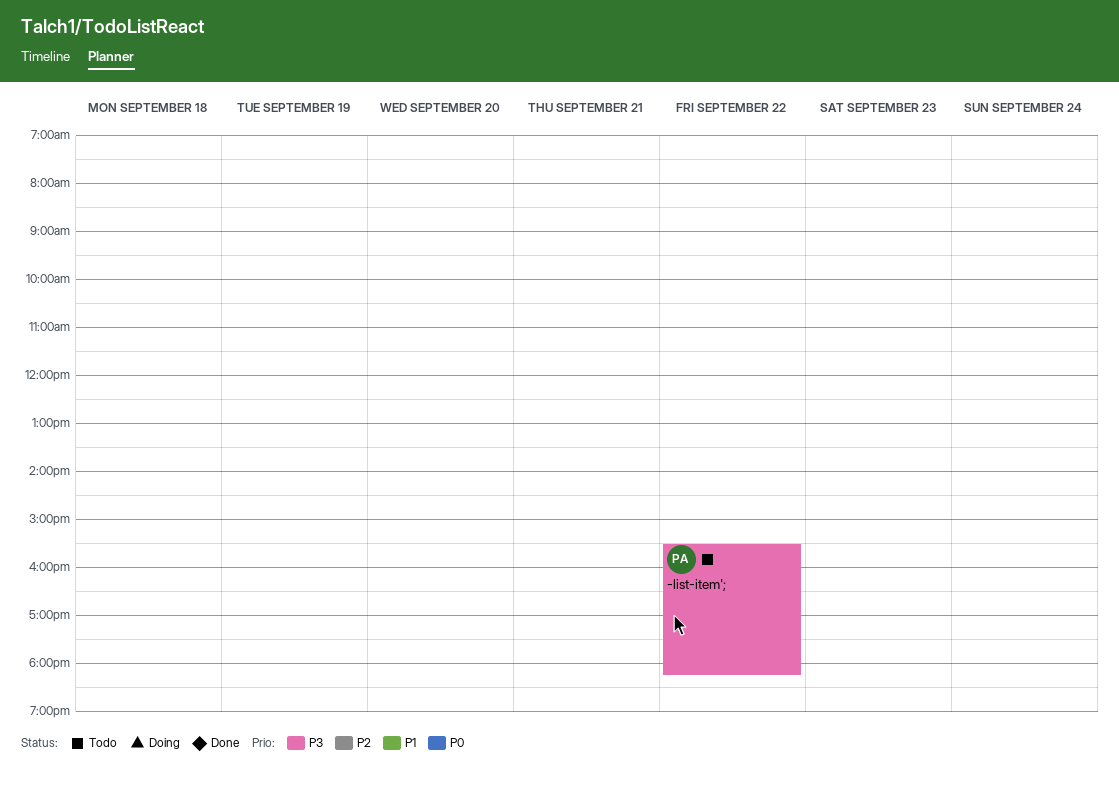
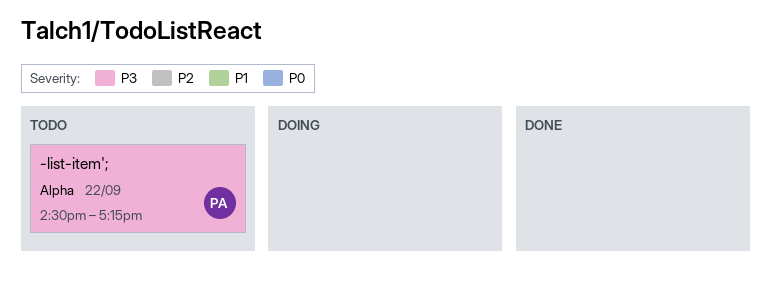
-list-item';, begins: 15:30 -> 14:30
-list-item';, ends: 18:15 -> 17:15

